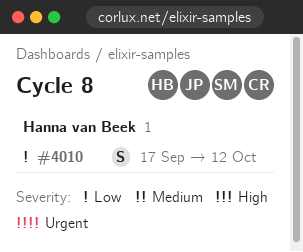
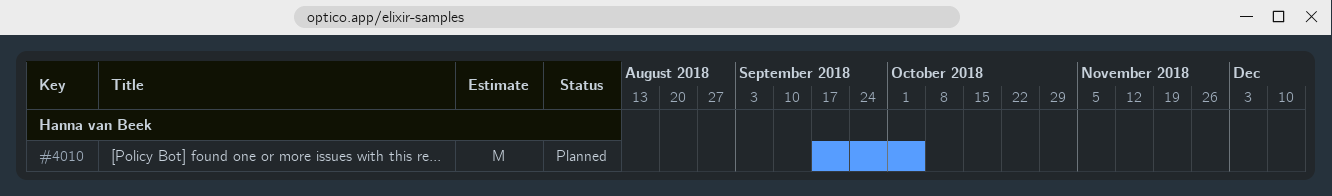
#4010, estimate: S -> M
#4010, due: Oct 12 -> Oct 5

